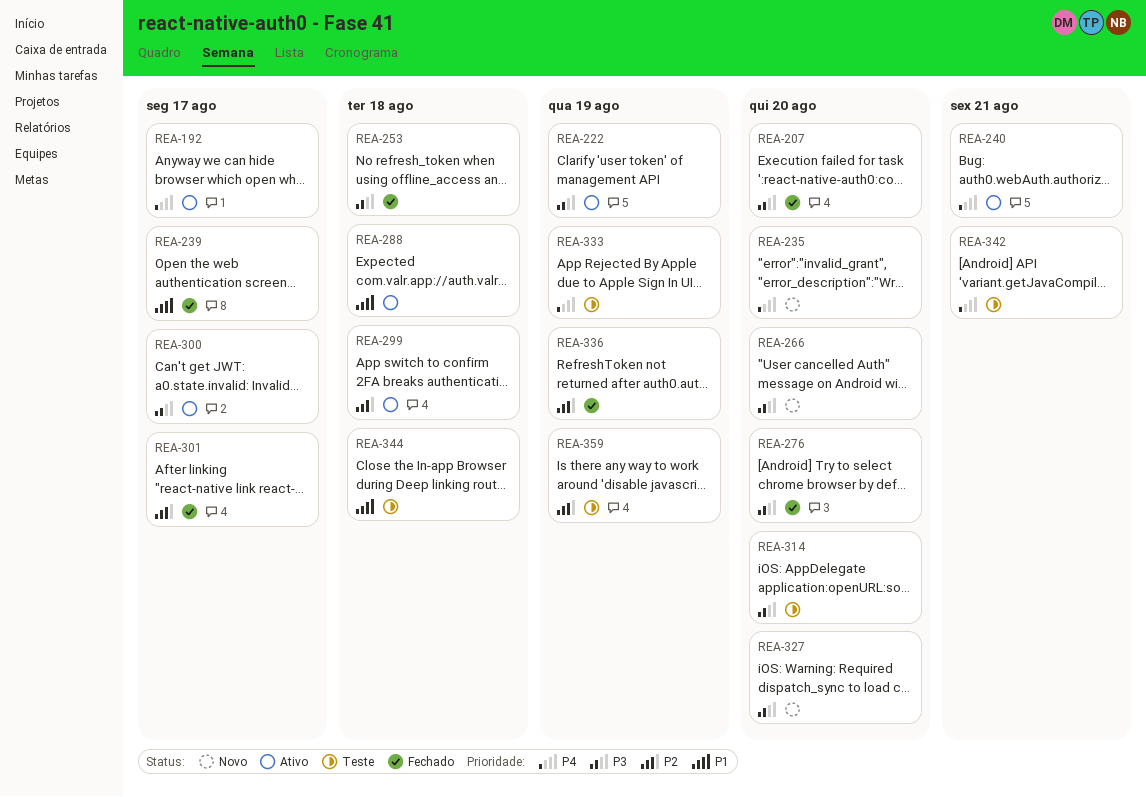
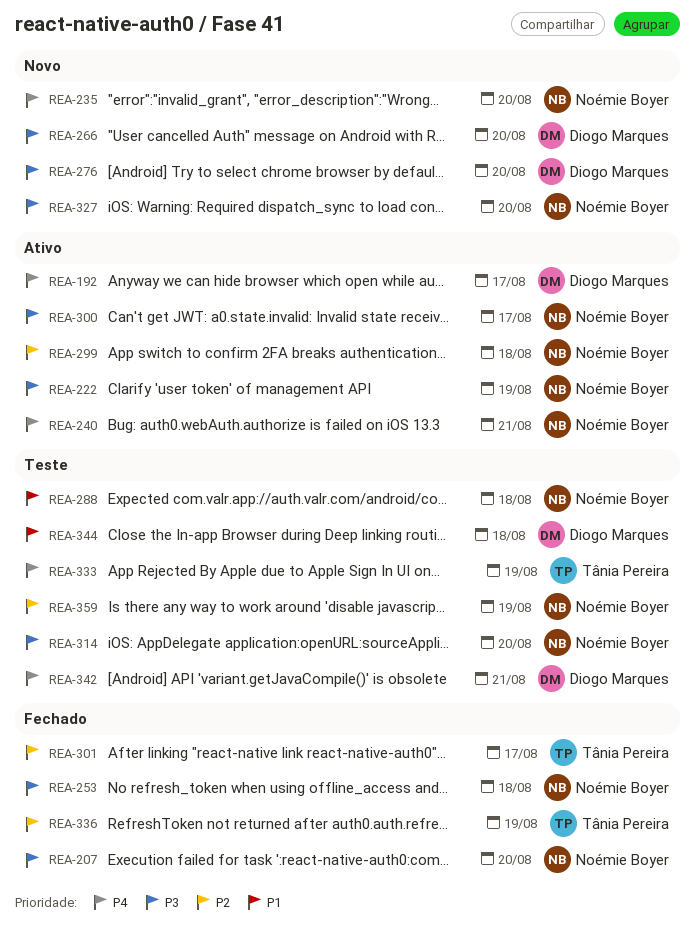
REA-239: present -> none
REA-276, status: Fechado -> Novo
REA-288, status: Ativo -> Teste

